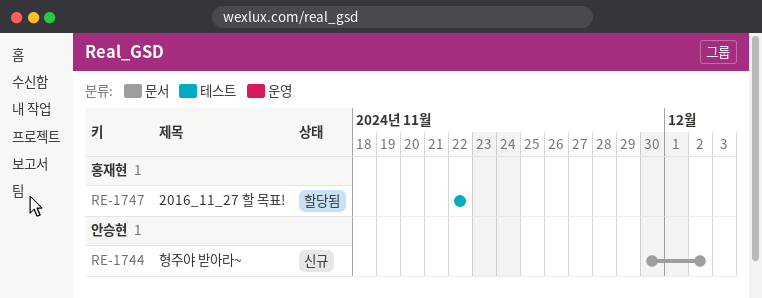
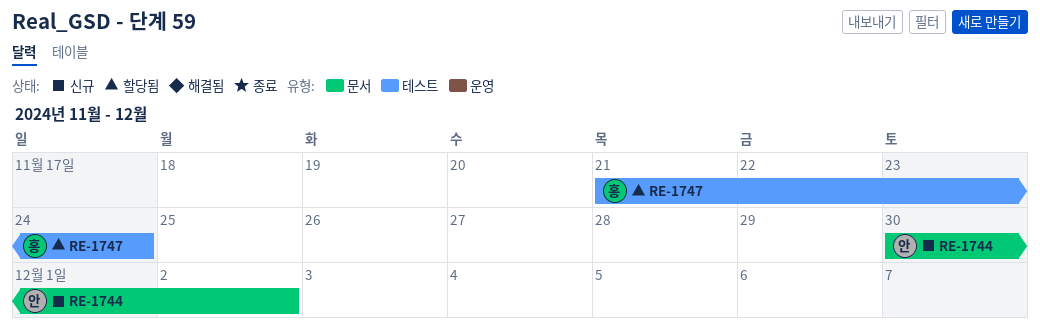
RE-1747, start: Nov 22 -> Nov 21
RE-1747, due: Nov 22 -> Nov 24

